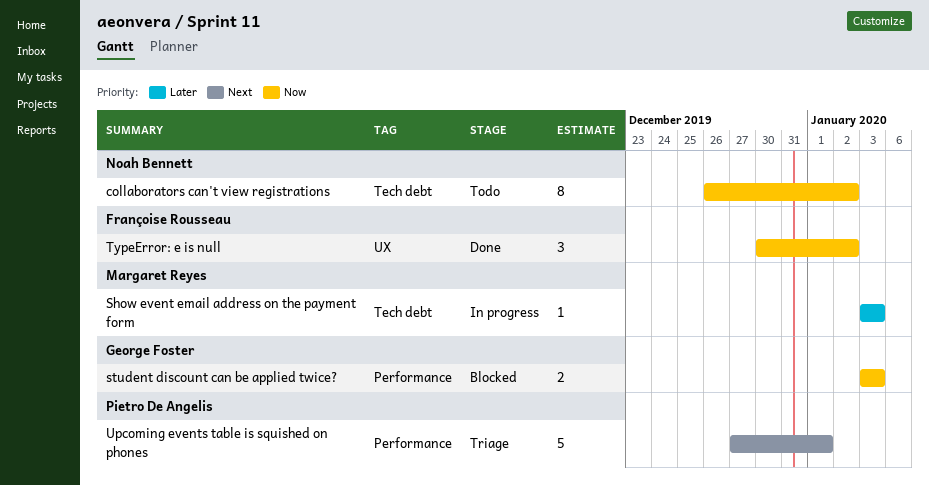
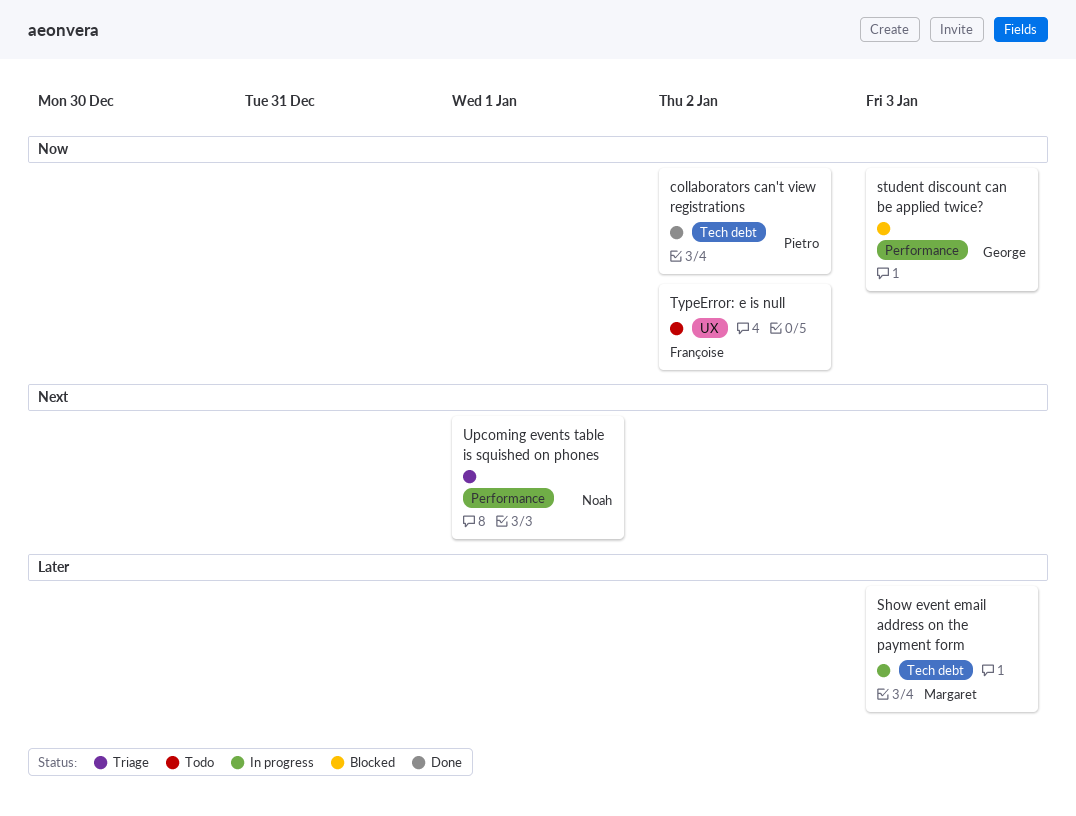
collaborators can't view registrations, status: Todo -> Done
collaborators can't view registrations, owner: Noah Bennett -> Pietro De Angelis
TypeError: e is null, status: Done -> Todo
Upcoming events table is squished on phones, owner: Pietro De Angelis -> Noah Bennett

